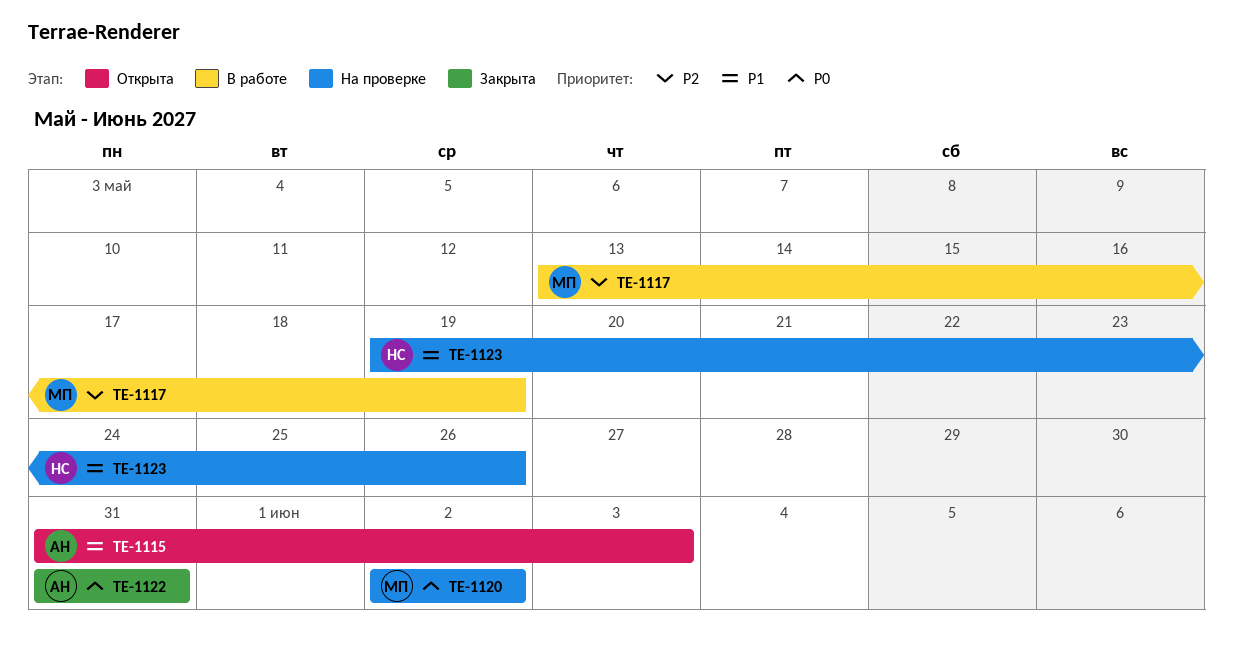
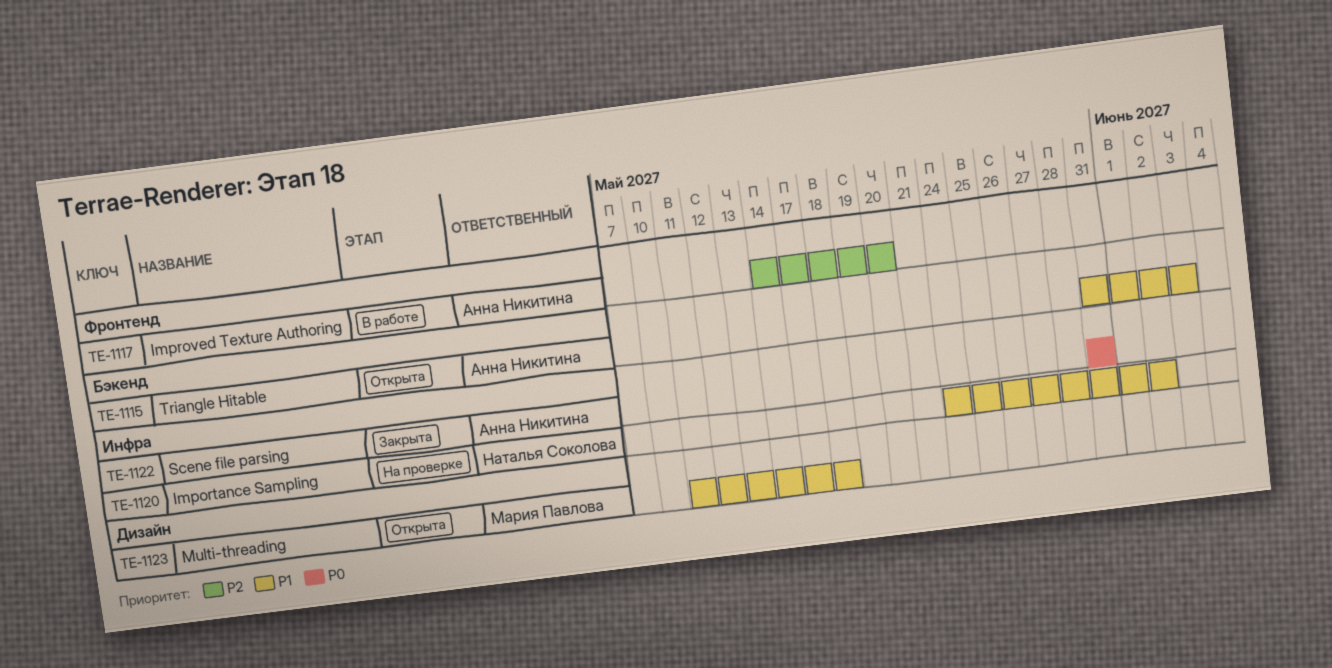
TE-1117, owner: Мария Павлова -> Анна Никитина
TE-1117, start: May 13 -> May 14
TE-1117, due: May 19 -> May 20
TE-1120, owner: Мария Павлова -> Наталья Соколова
TE-1120, priority: P0 -> P1
TE-1120, start: Jun 2 -> May 24
TE-1123, status: На проверке -> Открыта
TE-1123, owner: Наталья Соколова -> Мария Павлова
TE-1123, start: May 19 -> May 11
TE-1123, due: May 26 -> May 18

